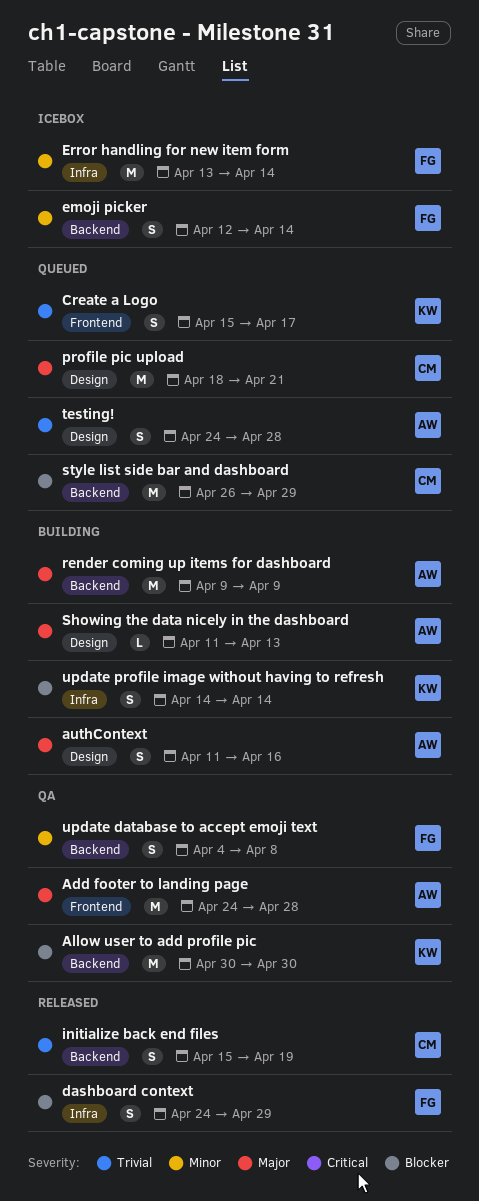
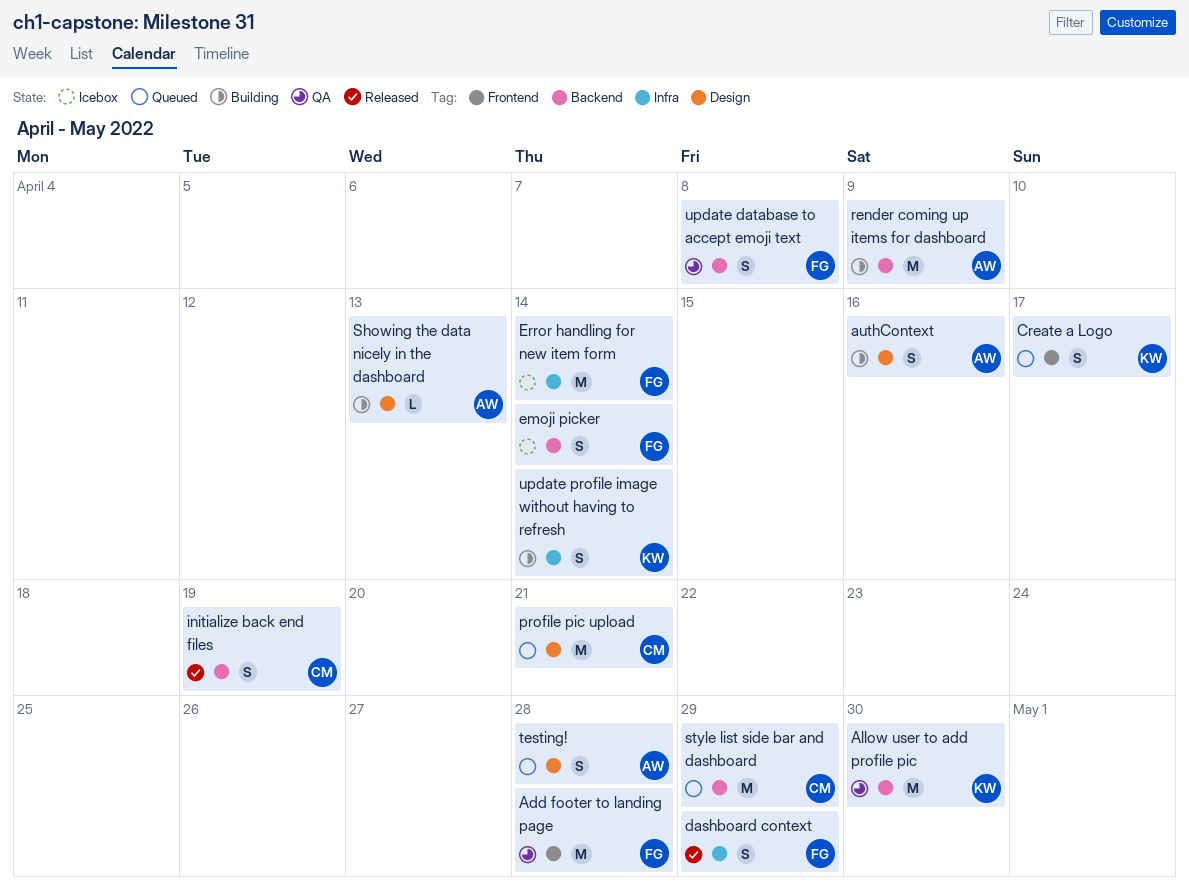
Add footer to landing page, owner: AW -> FG

